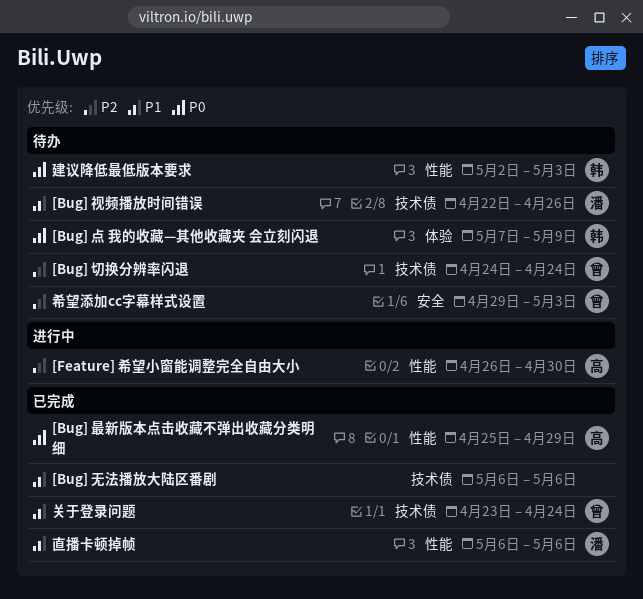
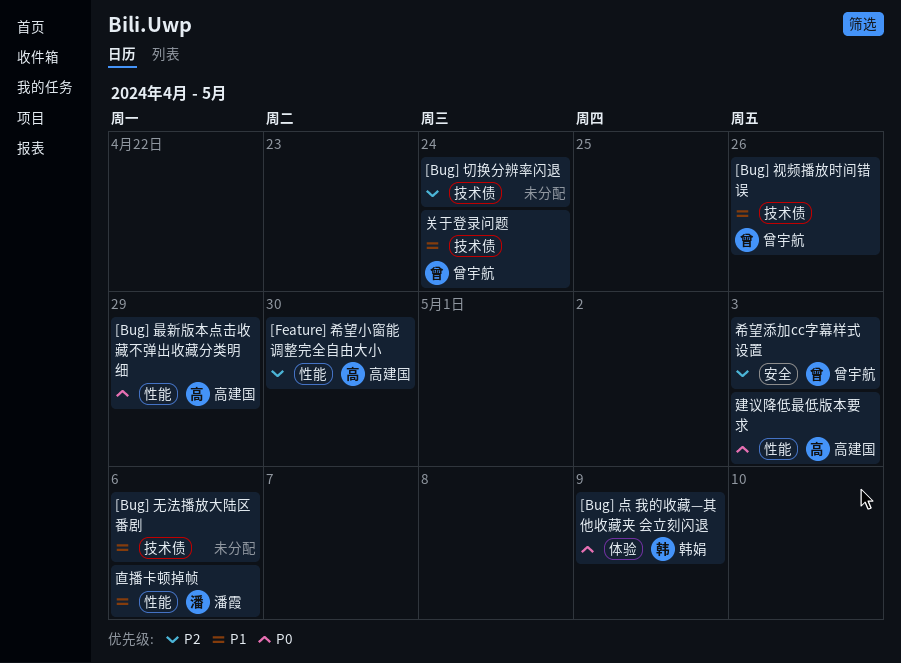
[Bug] 切换分辨率闪退, owner: 曾宇航 -> none
[Bug] 视频播放时间错误, owner: 潘霞 -> 曾宇航
建议降低最低版本要求, owner: 韩娟 -> 高建国

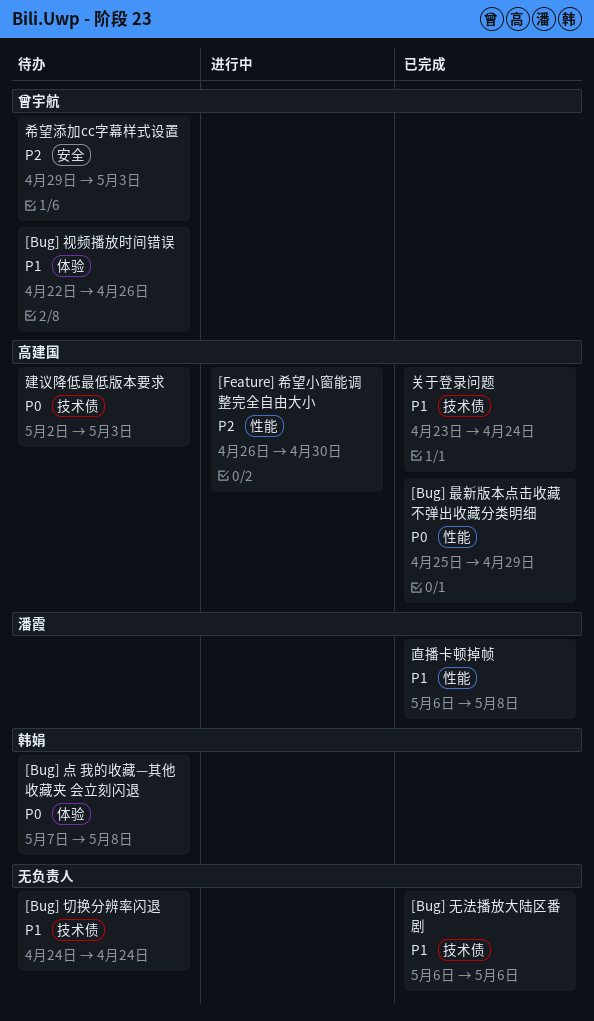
[Bug] 切换分辨率闪退, priority: P2 -> P1
[Bug] 点 我的收藏—其他收藏夹 会立刻闪退, due: May 9 -> May 8
[Bug] 视频播放时间错误, label: 技术债 -> 体验
关于登录问题, owner: 曾宇航 -> 高建国
建议降低最低版本要求, label: 性能 -> 技术债
直播卡顿掉帧, due: May 6 -> May 8

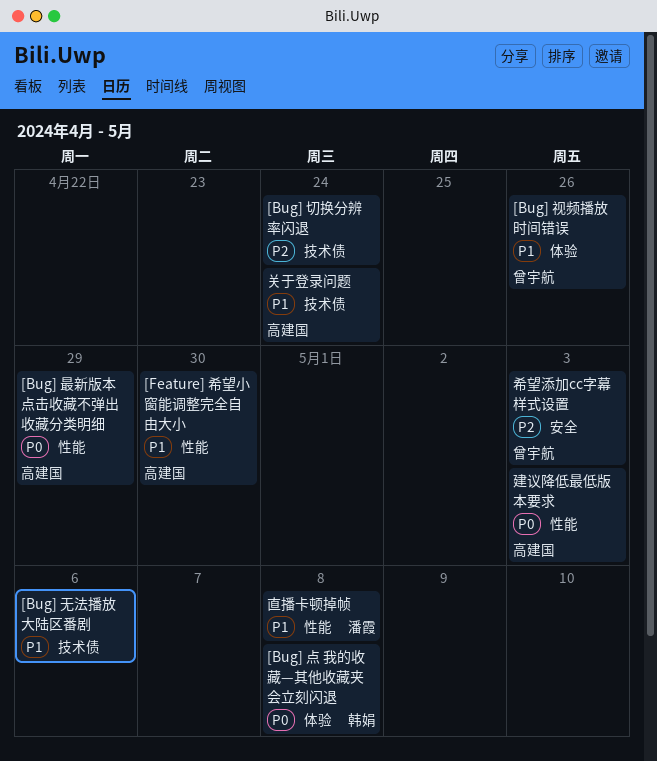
[Bug] 切换分辨率闪退, priority: P1 -> P2
[Feature] 希望小窗能调整完全自由大小, priority: P2 -> P1
建议降低最低版本要求, label: 技术债 -> 性能

